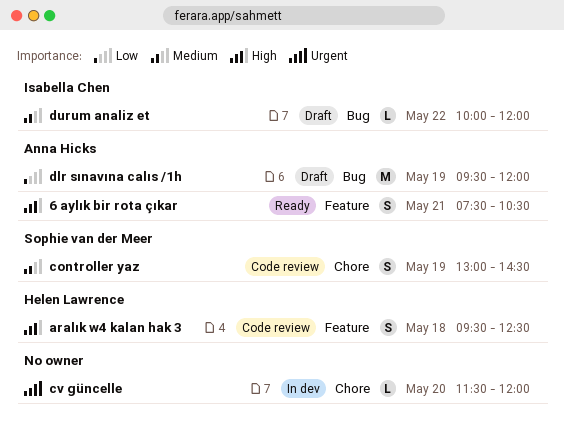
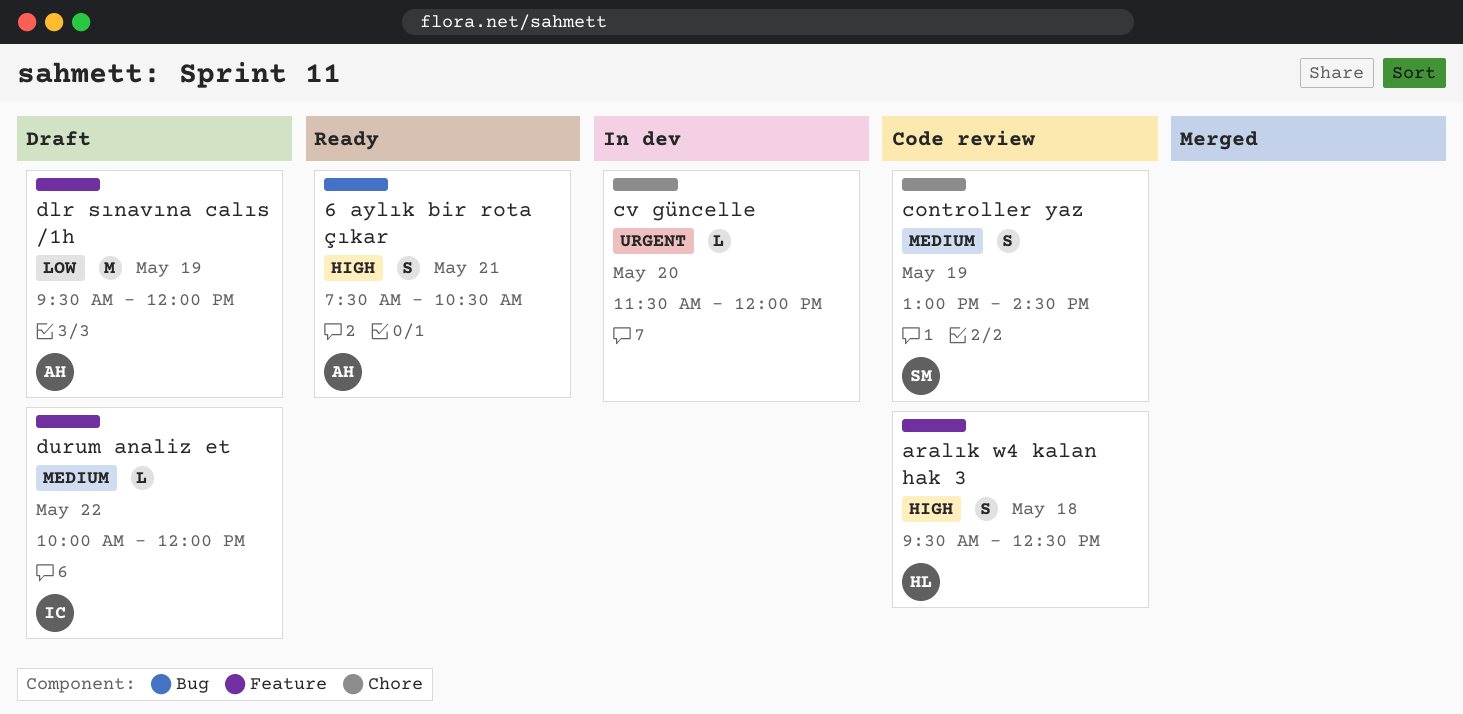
6 aylık bir rota çıkar, label: Feature -> Bug
dlr sınavına calıs /1h, label: Bug -> Feature
durum analiz et, label: Bug -> Feature

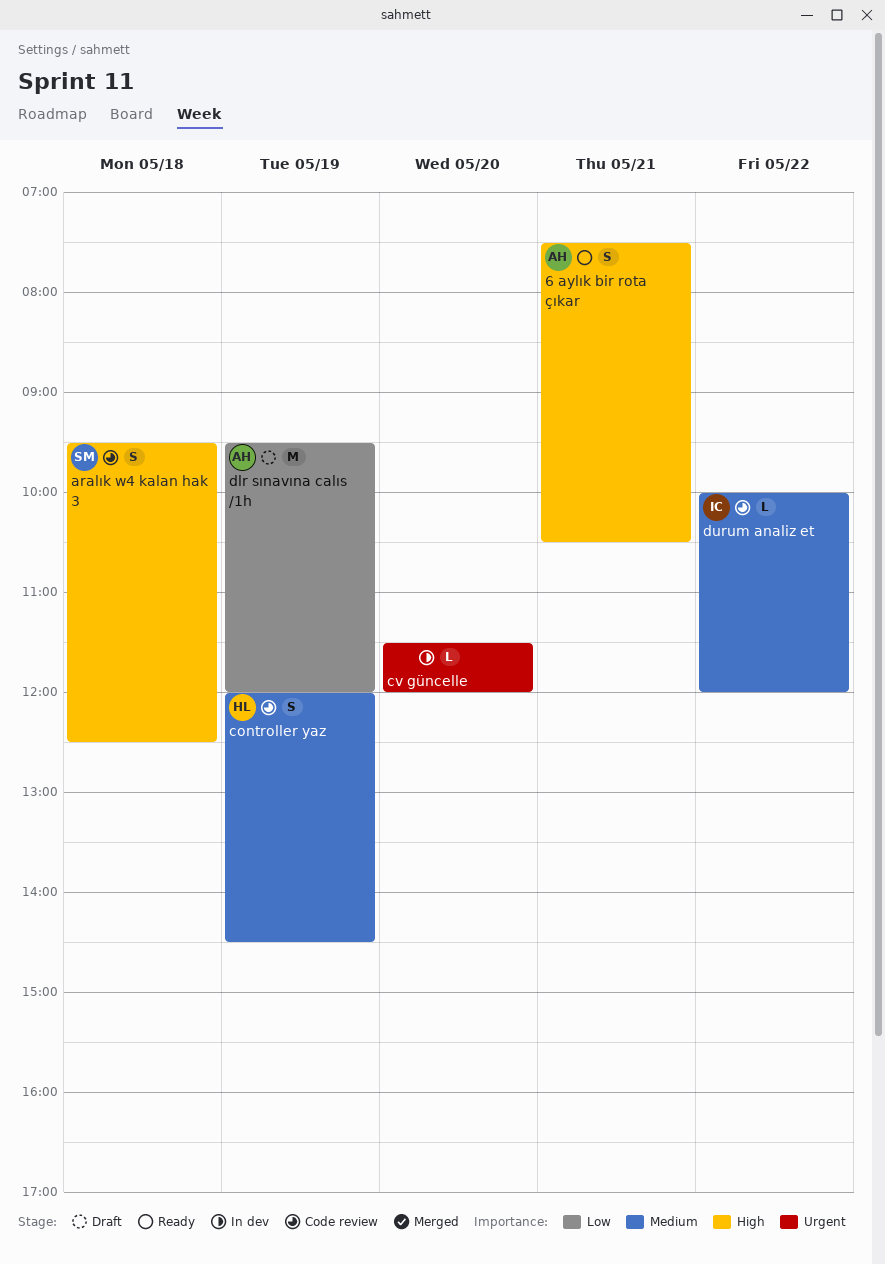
aralık w4 kalan hak 3, owner: HL -> SM
controller yaz, owner: SM -> HL
controller yaz, begins: 13:00 -> 12:00
durum analiz et, status: Draft -> Code review

